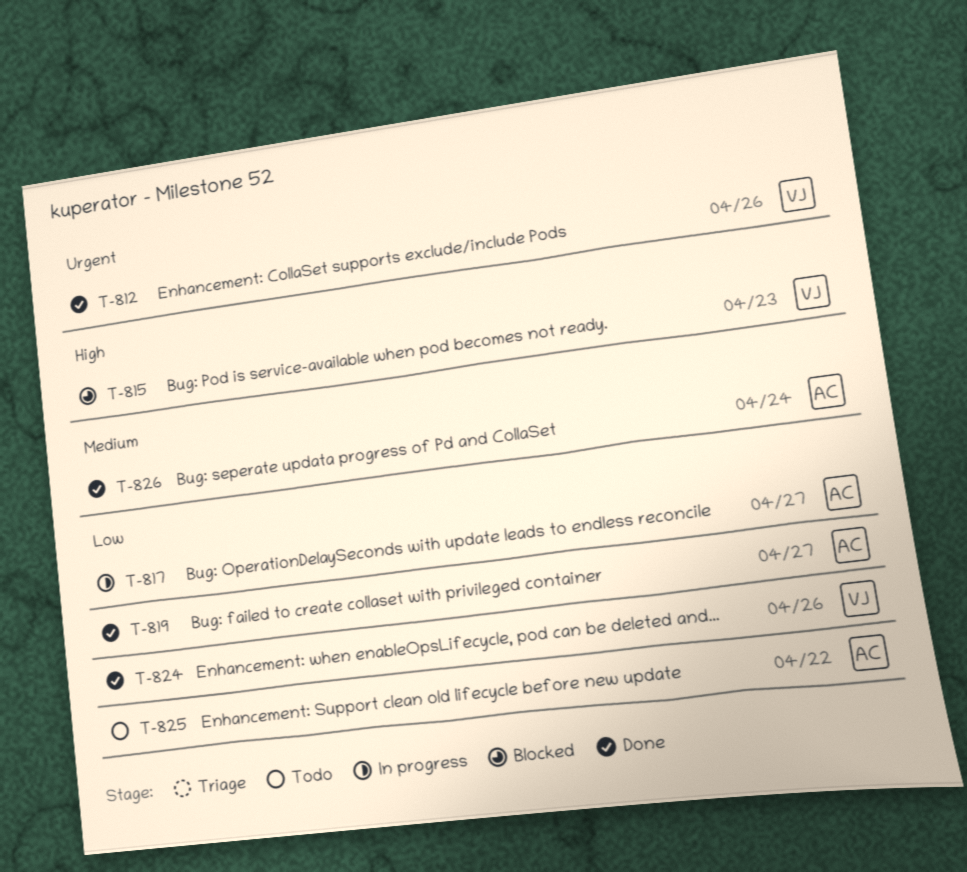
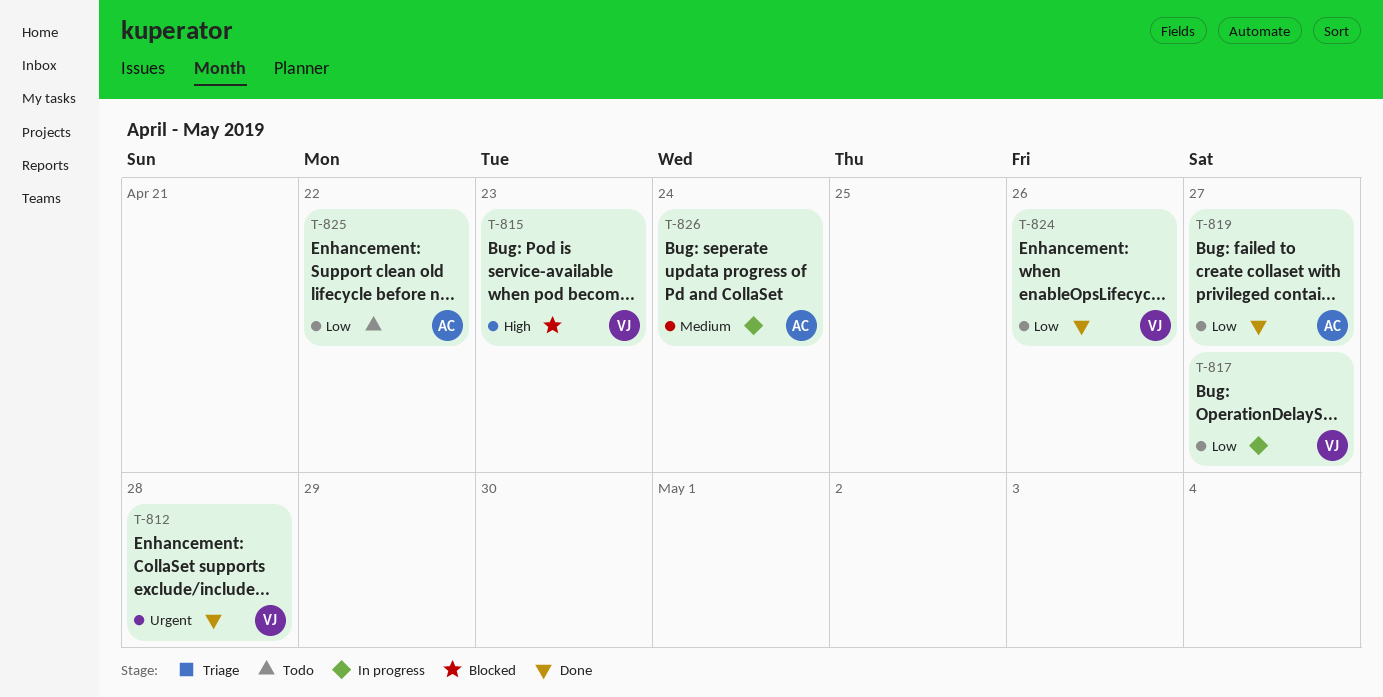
T-812, due: Apr 26 -> Apr 28
T-817, owner: AC -> VJ
T-826, status: Done -> In progress

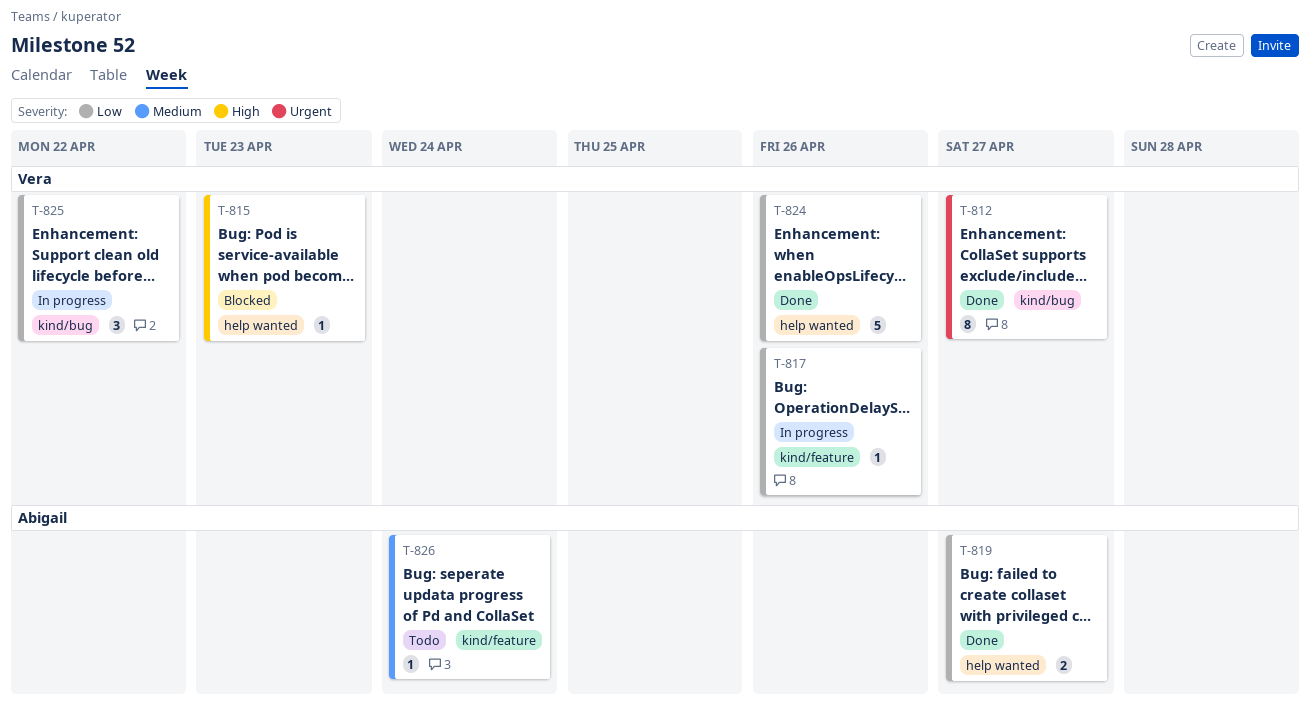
T-812, due: Apr 28 -> Apr 27
T-817, due: Apr 27 -> Apr 26
T-825, status: Todo -> In progress
T-825, owner: Abigail -> Vera
T-826, status: In progress -> Todo

